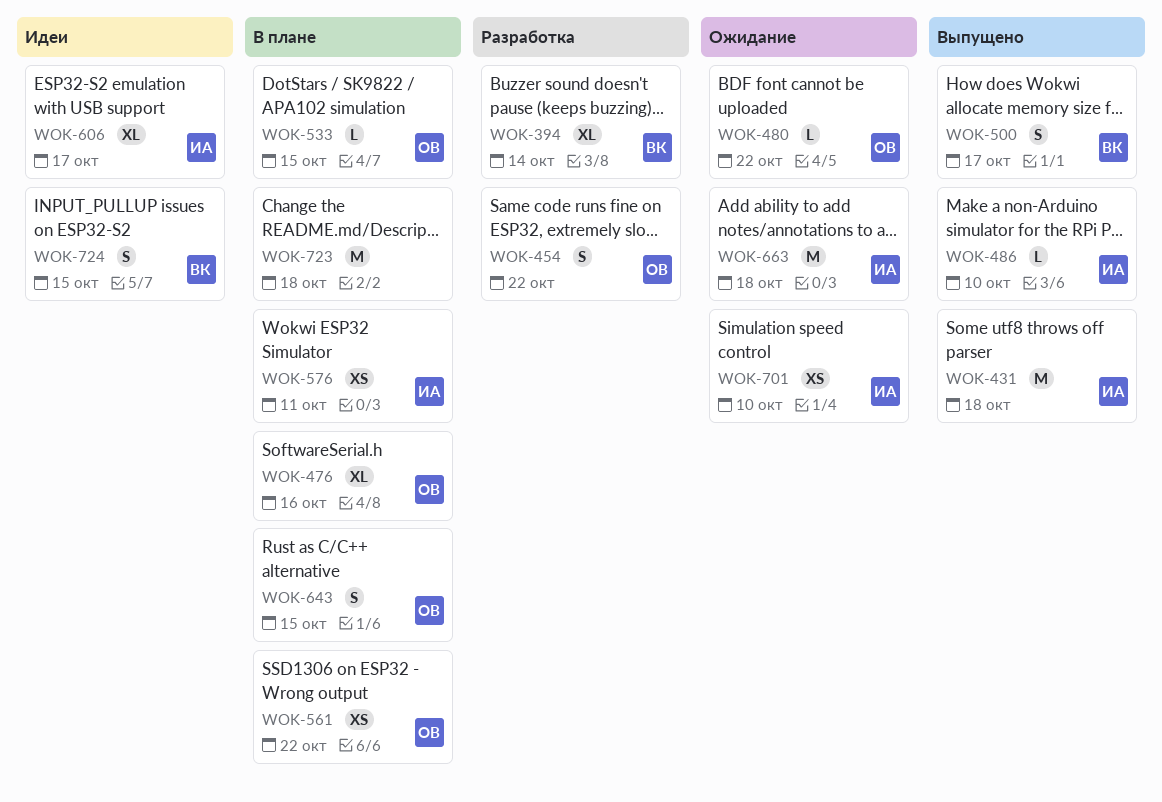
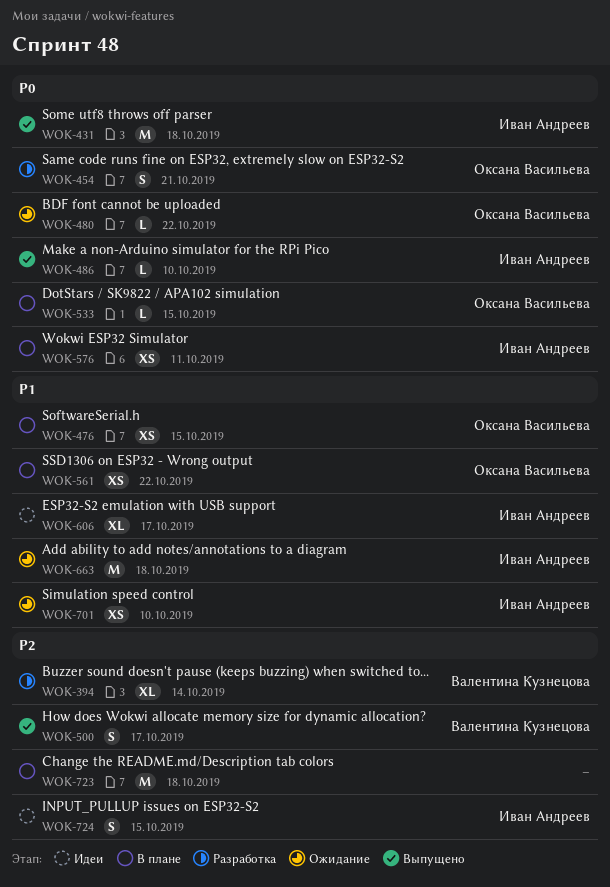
WOK-454, due: Oct 22 -> Oct 21
WOK-476, estimate: XL -> XS
WOK-476, due: Oct 16 -> Oct 15
WOK-643: present -> none
WOK-724, owner: Валентина Кузнецова -> Иван Андреев

